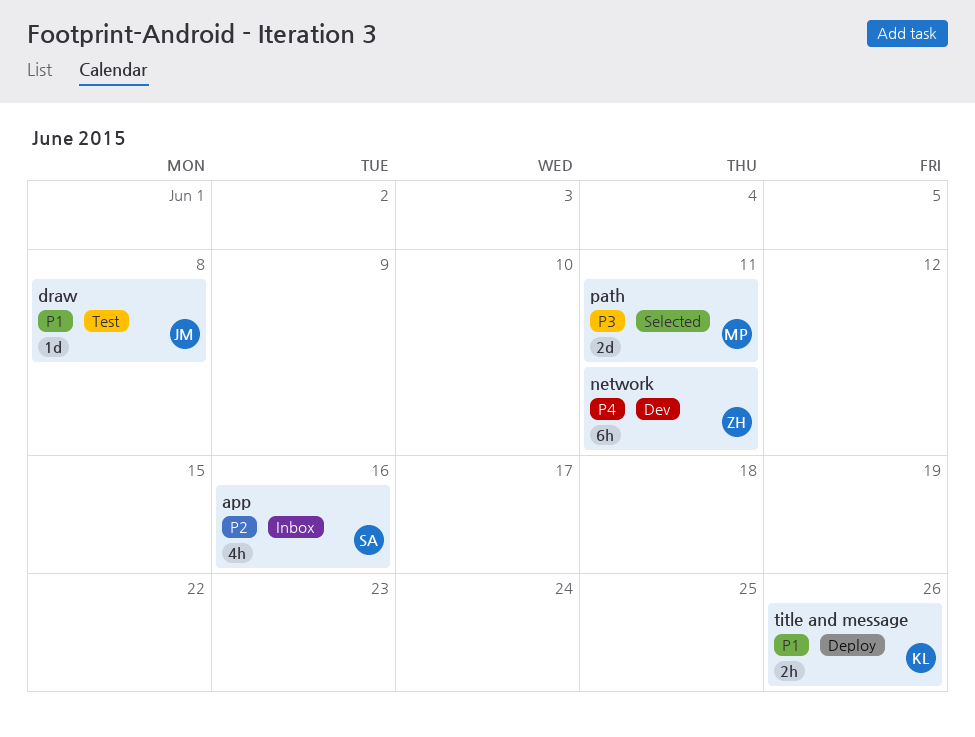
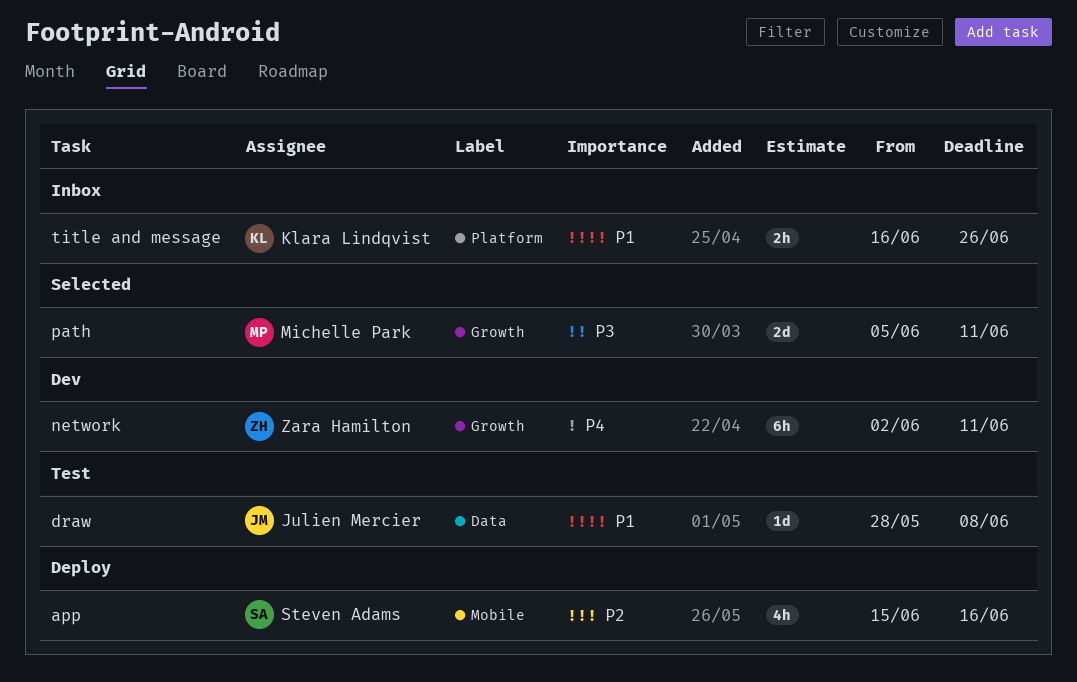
app, status: Inbox -> Deploy
title and message, status: Deploy -> Inbox

